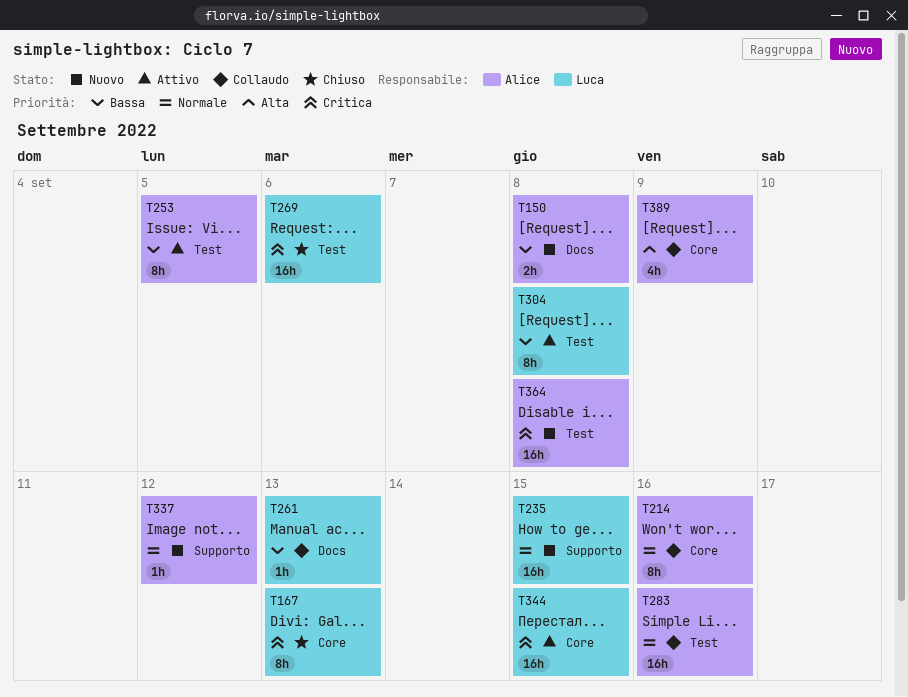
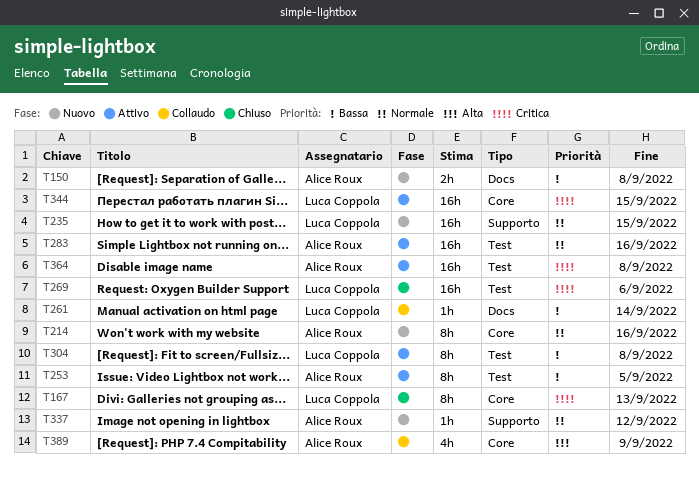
T214, status: Collaudo -> Nuovo
T261, due: Sep 13 -> Sep 14
T283, status: Collaudo -> Attivo
T364, status: Nuovo -> Attivo

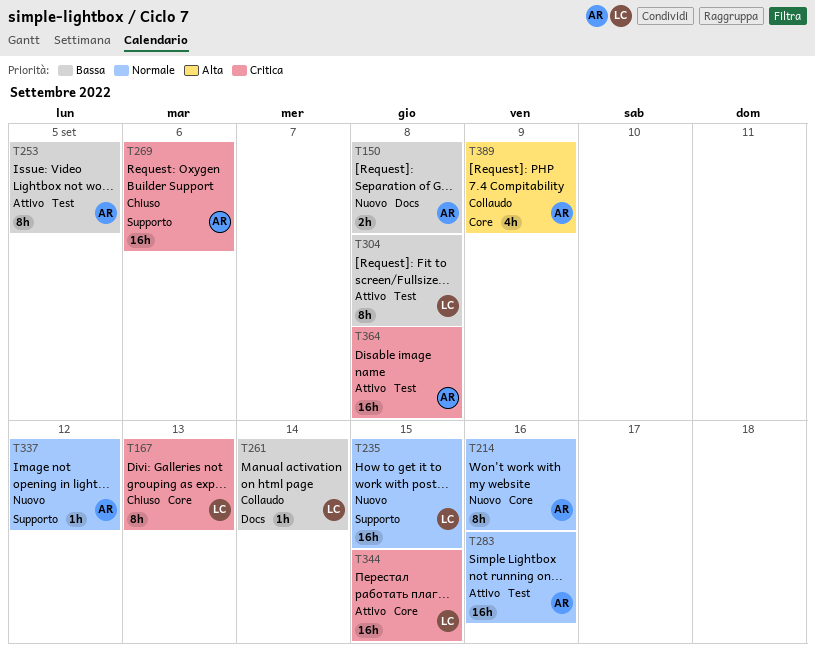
T269, owner: Luca Coppola -> Alice Roux
T269, label: Test -> Supporto

